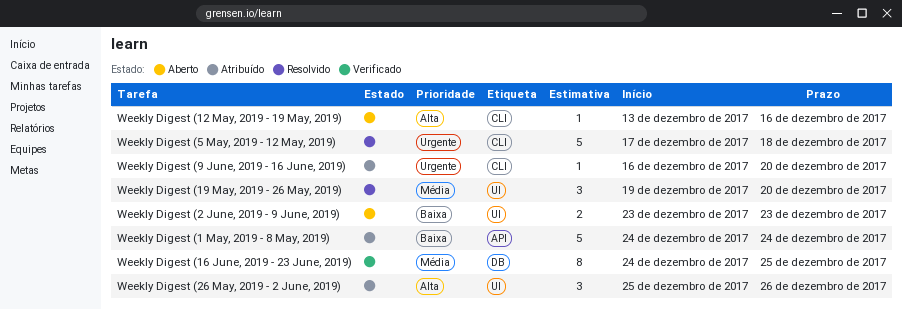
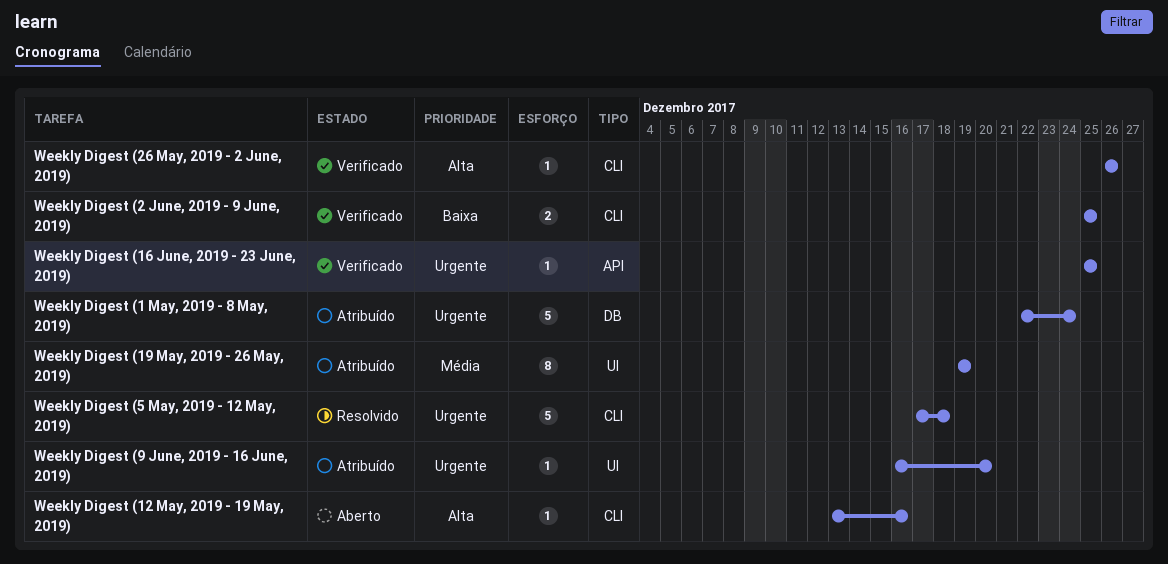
Weekly Digest (1 May, 2019 - 8 May, 2019), priority: Baixa -> Urgente
Weekly Digest (1 May, 2019 - 8 May, 2019), label: API -> DB
Weekly Digest (1 May, 2019 - 8 May, 2019), start: Dec 24 -> Dec 22
Weekly Digest (16 June, 2019 - 23 June, 2019), priority: Média -> Urgente
Weekly Digest (16 June, 2019 - 23 June, 2019), label: DB -> API
Weekly Digest (16 June, 2019 - 23 June, 2019), estimate: 8 -> 1
Weekly Digest (16 June, 2019 - 23 June, 2019), start: Dec 24 -> Dec 25
Weekly Digest (19 May, 2019 - 26 May, 2019), status: Resolvido -> Atribuído
Weekly Digest (19 May, 2019 - 26 May, 2019), estimate: 3 -> 8
Weekly Digest (19 May, 2019 - 26 May, 2019), due: Dec 20 -> Dec 19
Weekly Digest (2 June, 2019 - 9 June, 2019), status: Aberto -> Verificado
Weekly Digest (2 June, 2019 - 9 June, 2019), label: UI -> CLI
Weekly Digest (2 June, 2019 - 9 June, 2019), start: Dec 23 -> Dec 25
Weekly Digest (2 June, 2019 - 9 June, 2019), due: Dec 23 -> Dec 25
Weekly Digest (26 May, 2019 - 2 June, 2019), status: Atribuído -> Verificado
Weekly Digest (26 May, 2019 - 2 June, 2019), label: UI -> CLI
Weekly Digest (26 May, 2019 - 2 June, 2019), estimate: 3 -> 1
Weekly Digest (26 May, 2019 - 2 June, 2019), start: Dec 25 -> Dec 26
Weekly Digest (9 June, 2019 - 16 June, 2019), label: CLI -> UI

